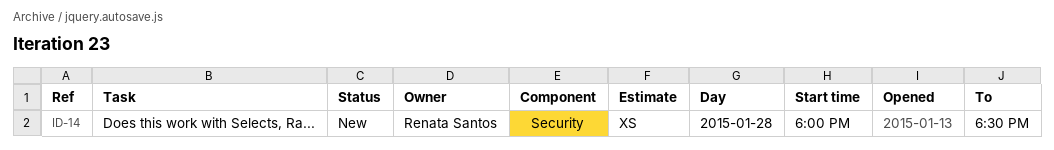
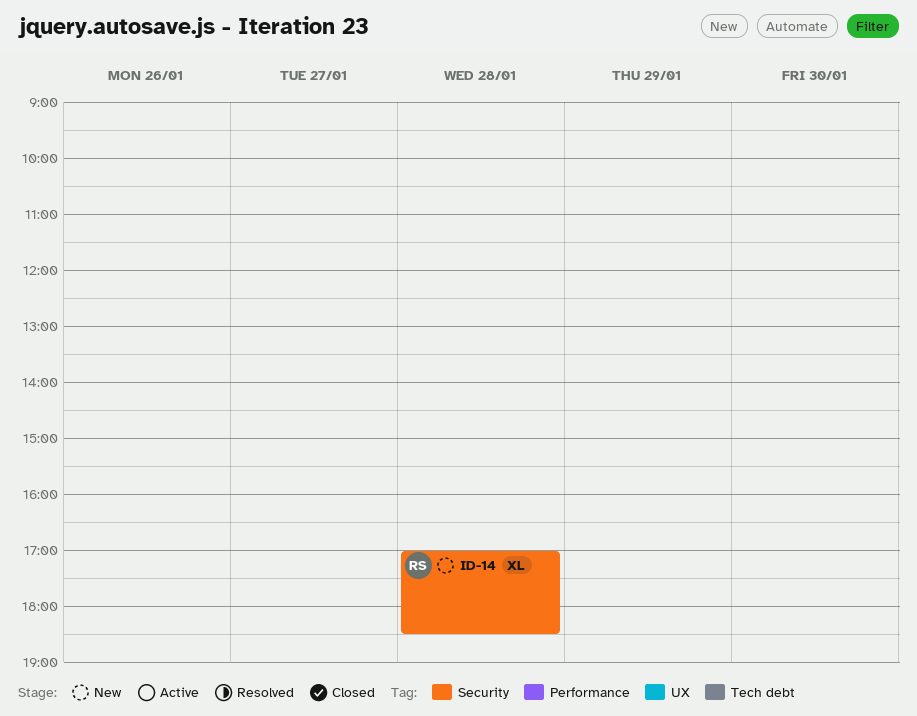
ID-14, estimate: XS -> XL
ID-14, begins: 18:00 -> 17:00

